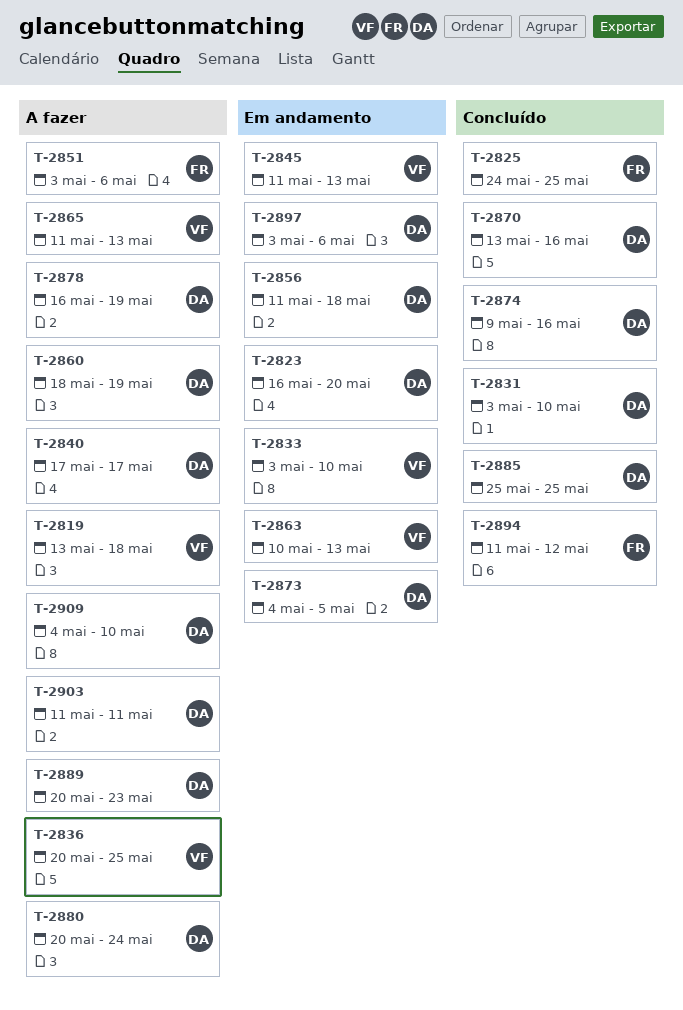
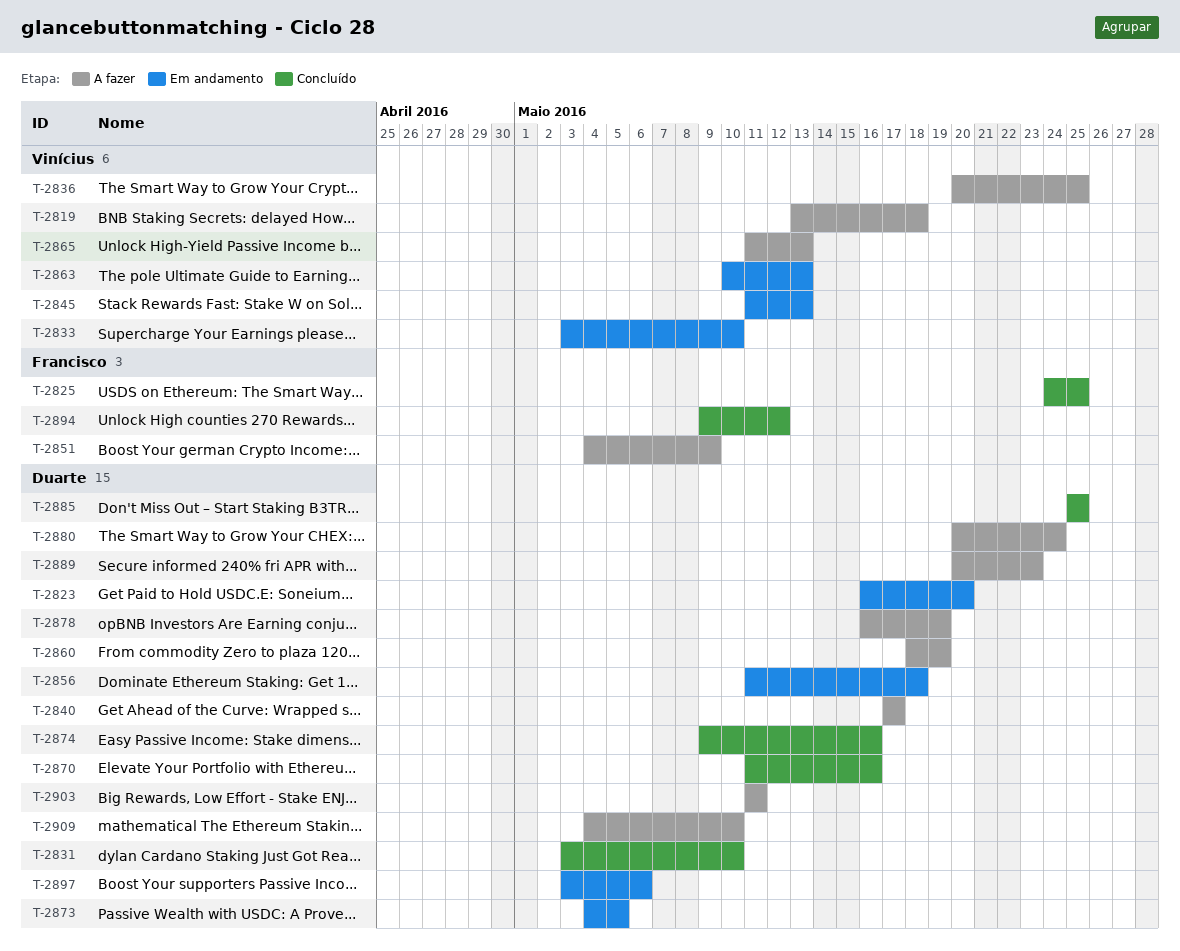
T-2851, start: May 3 -> May 4
T-2851, due: May 6 -> May 9
T-2870, start: May 13 -> May 11
T-2894, start: May 11 -> May 9

